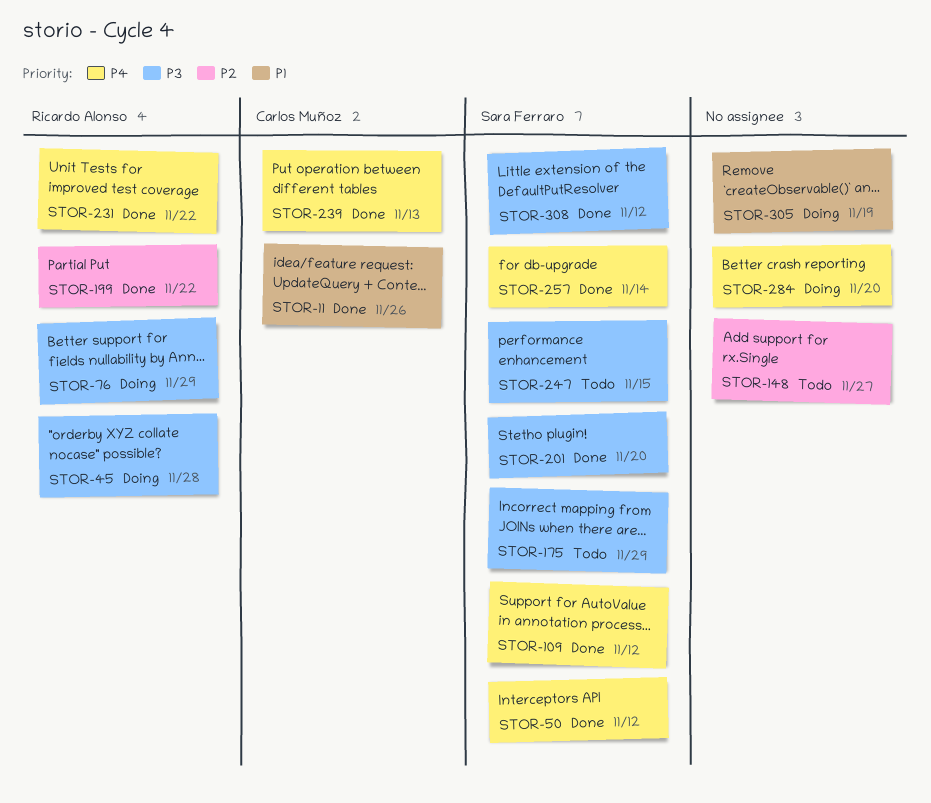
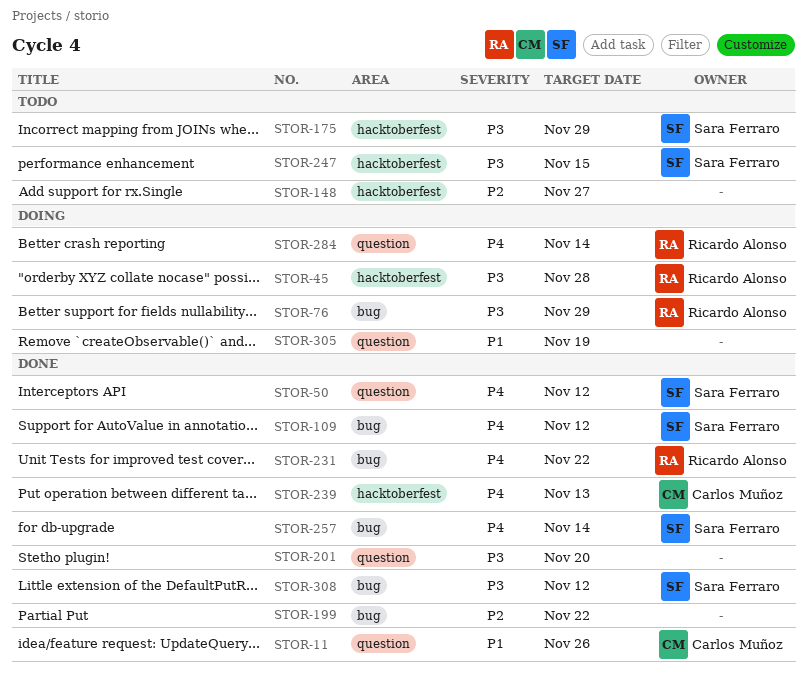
STOR-199, owner: Ricardo Alonso -> none
STOR-201, owner: Sara Ferraro -> none
STOR-284, owner: none -> Ricardo Alonso
STOR-284, due: Nov 20 -> Nov 14

